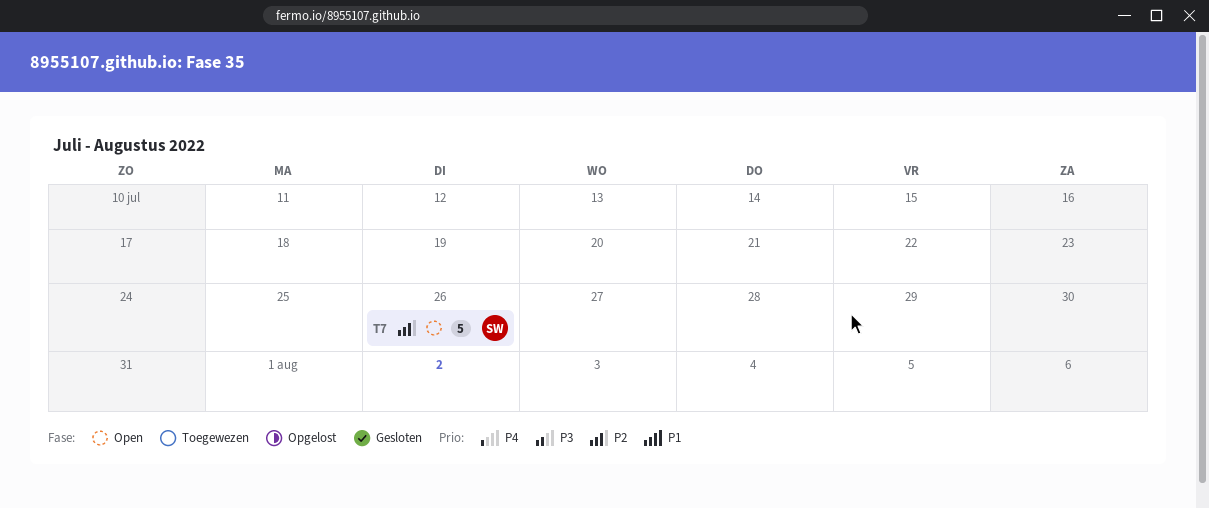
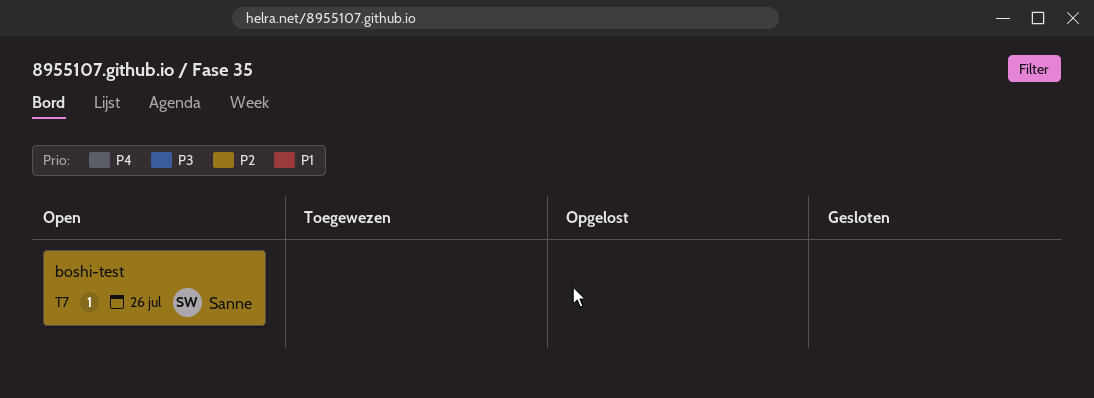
T7, estimate: 5 -> 1

